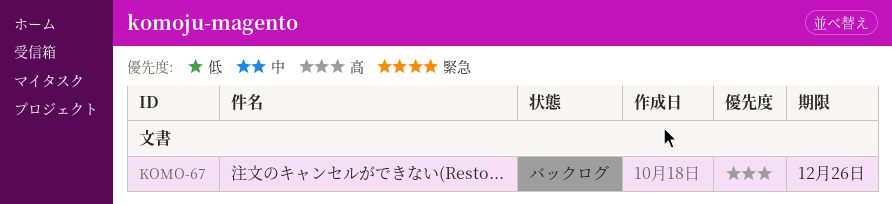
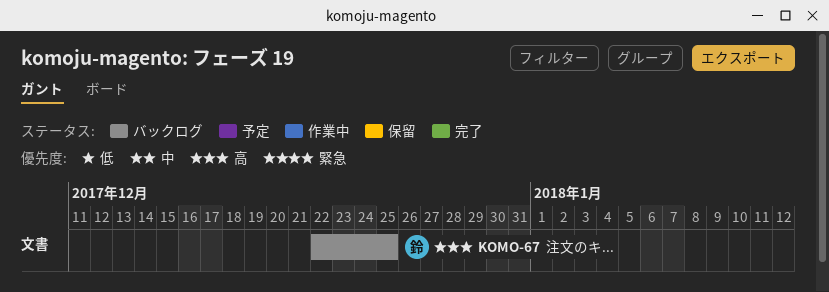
KOMO-67, due: Dec 26 -> Dec 25

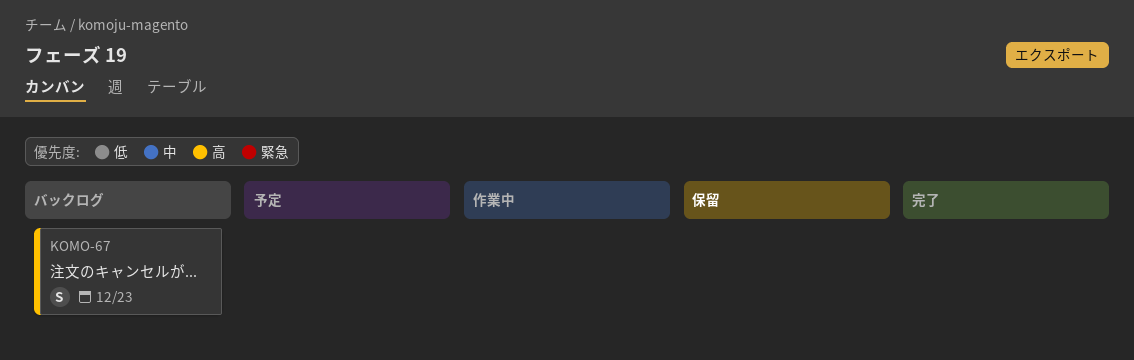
KOMO-67, due: Dec 25 -> Dec 23

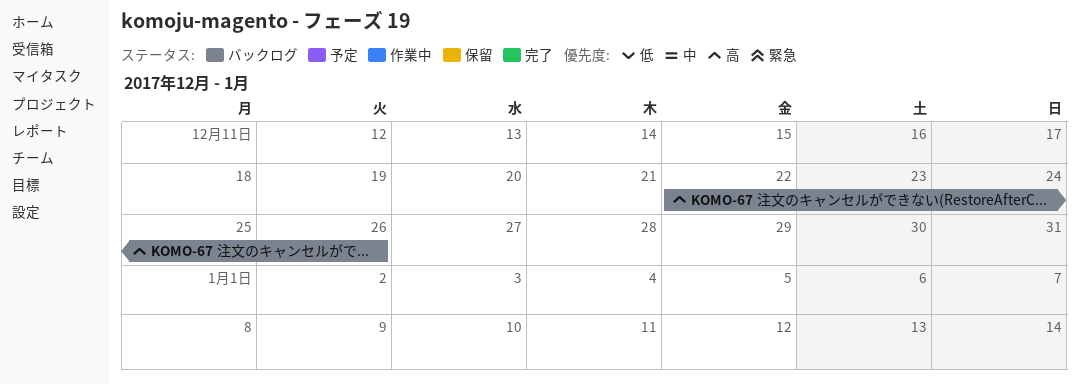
KOMO-67, due: Dec 23 -> Dec 26

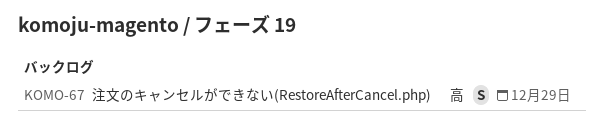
KOMO-67, due: Dec 26 -> Dec 29

